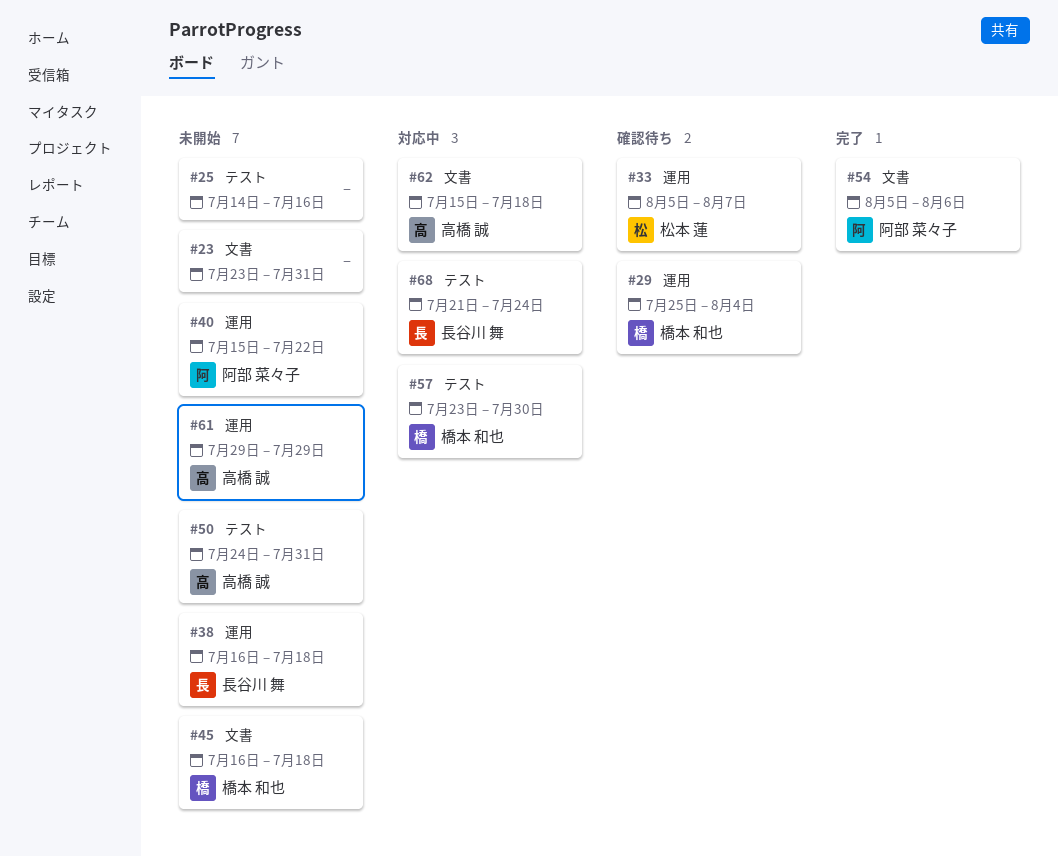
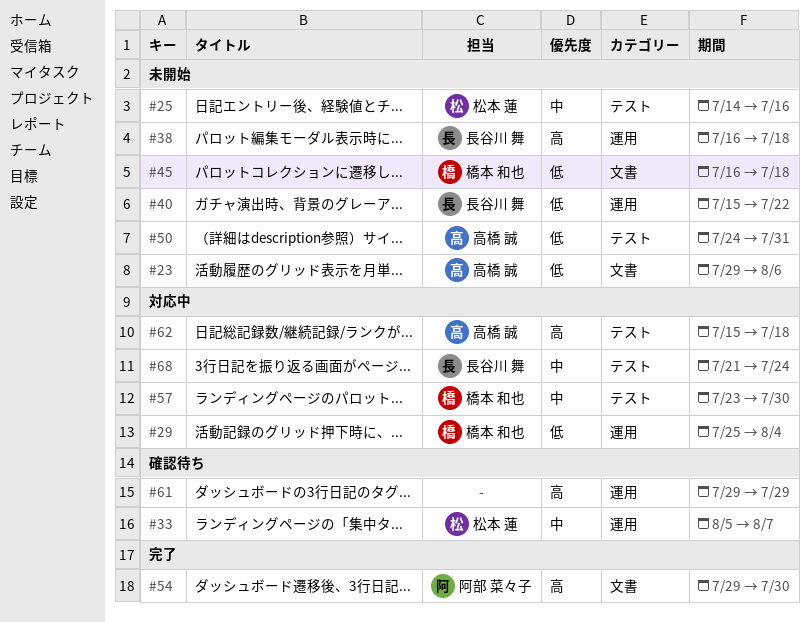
#23, owner: none -> 高橋 誠
#23, start: Jul 23 -> Jul 29
#23, due: Jul 31 -> Aug 6
#25, owner: none -> 松本 蓮
#29, status: 確認待ち -> 対応中
#40, owner: 阿部 菜々子 -> 長谷川 舞
#54, start: Aug 5 -> Jul 29
#54, due: Aug 6 -> Jul 30
#61, status: 未開始 -> 確認待ち
#61, owner: 高橋 誠 -> none
#62, label: 文書 -> テスト

